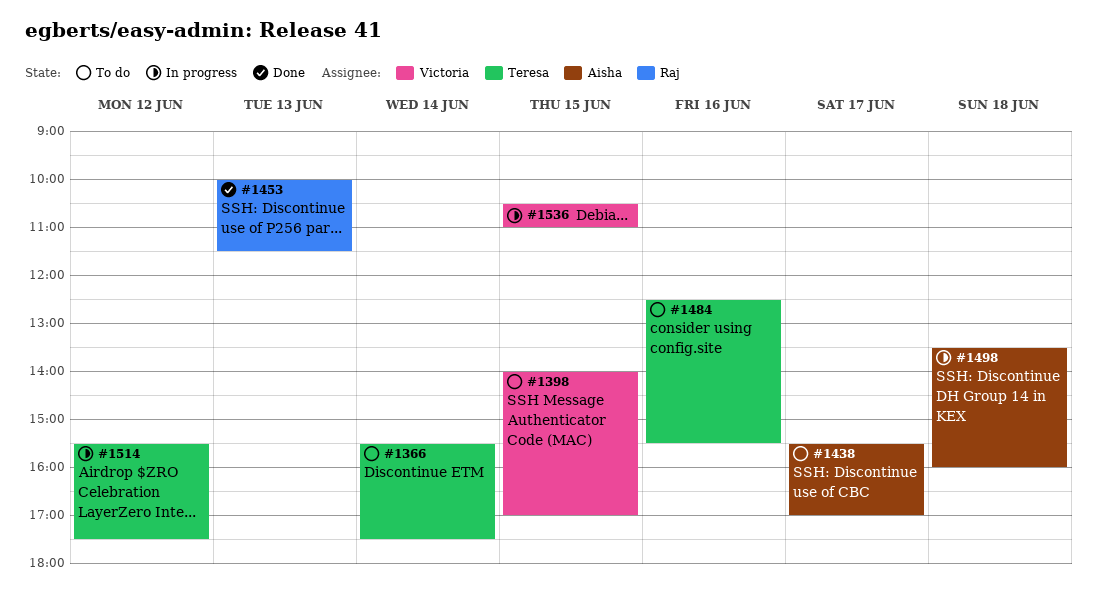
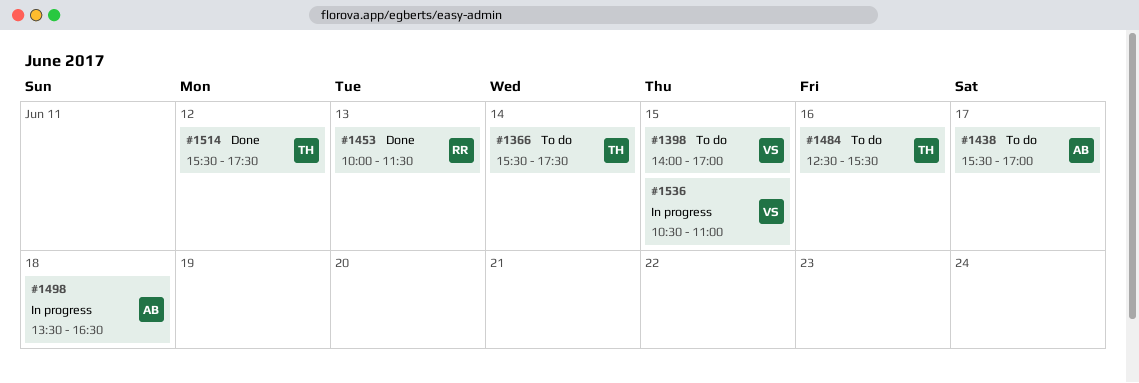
#1498, ends: 16:00 -> 16:30
#1514, status: In progress -> Done

